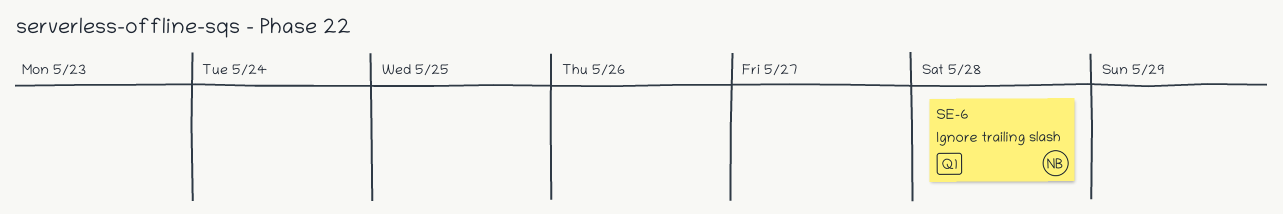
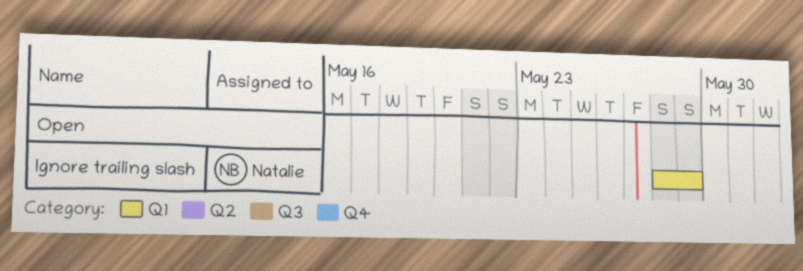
Ignore trailing slash, due: May 28 -> May 29

